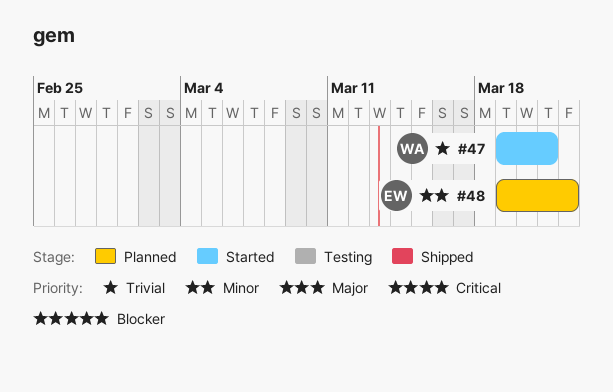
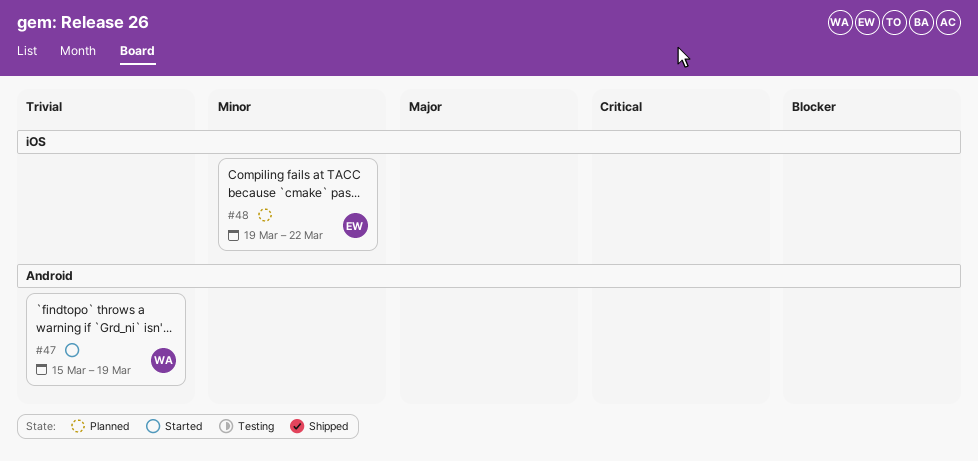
#47, start: Mar 19 -> Mar 15
#47, due: Mar 21 -> Mar 19

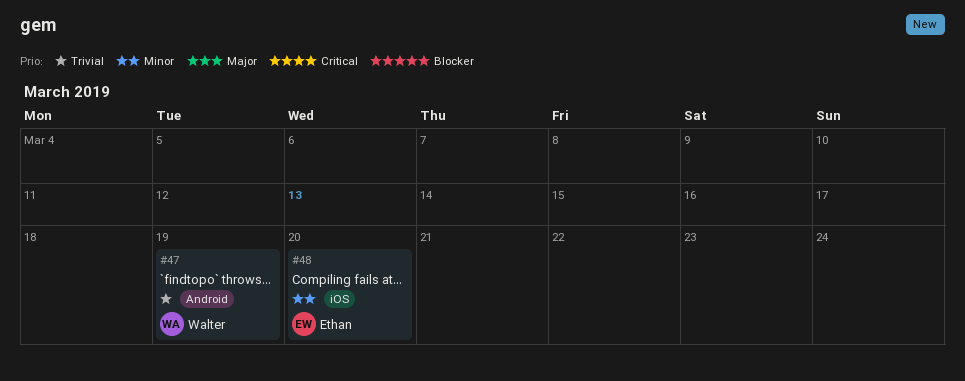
#48, due: Mar 22 -> Mar 20

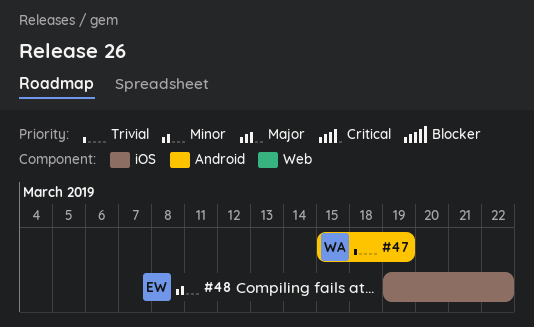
#48, due: Mar 20 -> Mar 22

